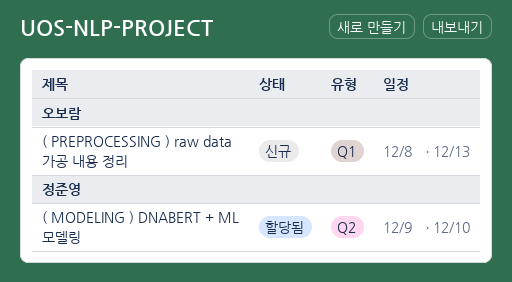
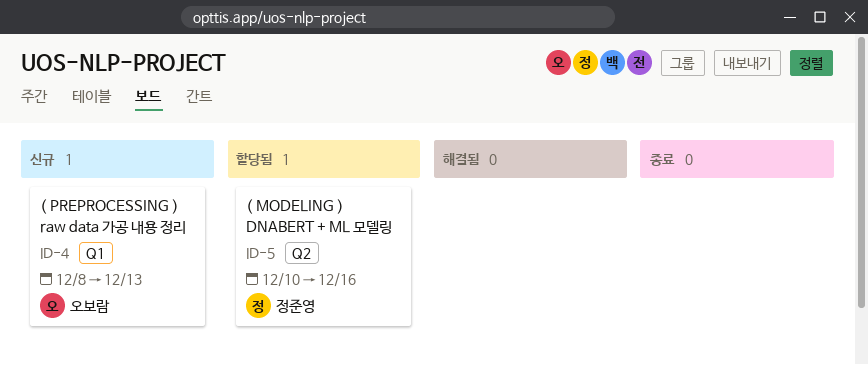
( MODELING ) DNABERT + ML 모델링, start: Dec 9 -> Dec 10
( MODELING ) DNABERT + ML 모델링, due: Dec 10 -> Dec 16

